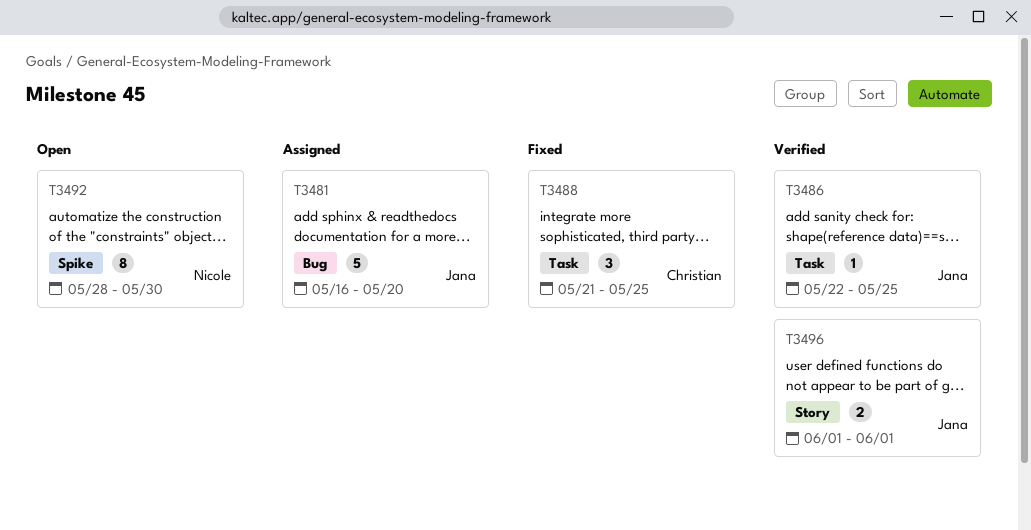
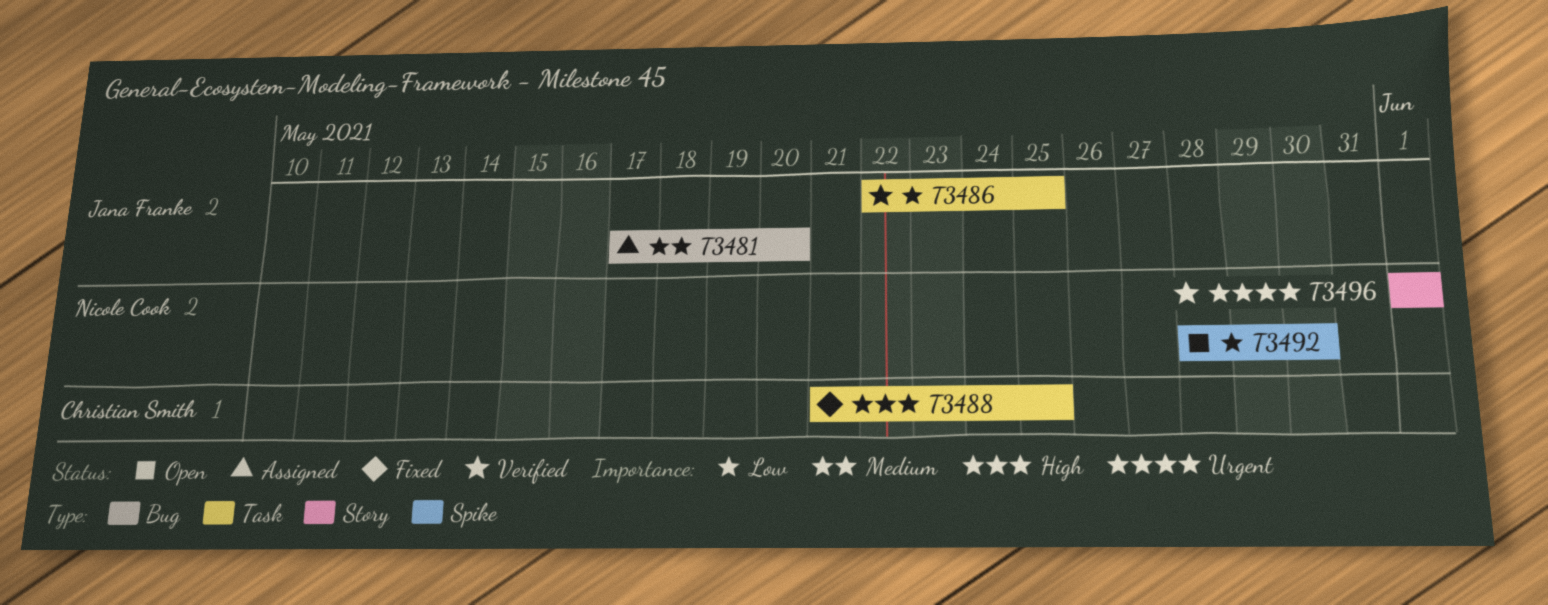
T3481, start: May 16 -> May 17
T3496, owner: Jana Franke -> Nicole Cook

